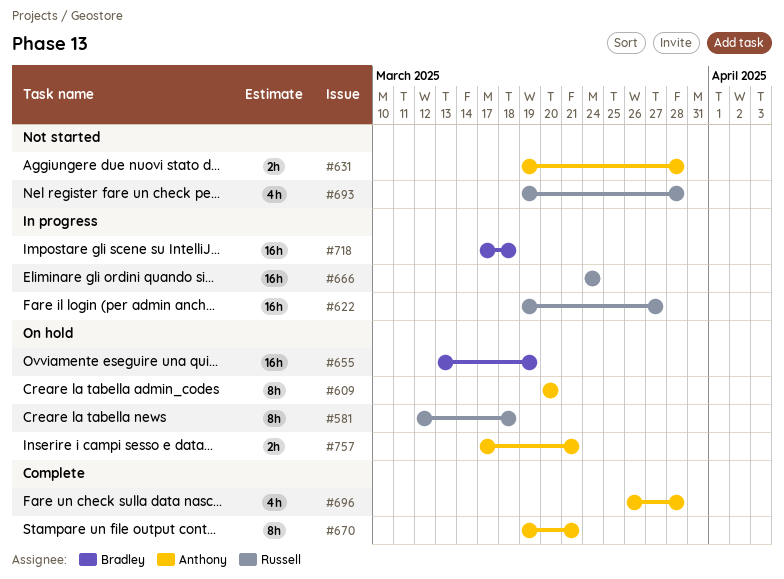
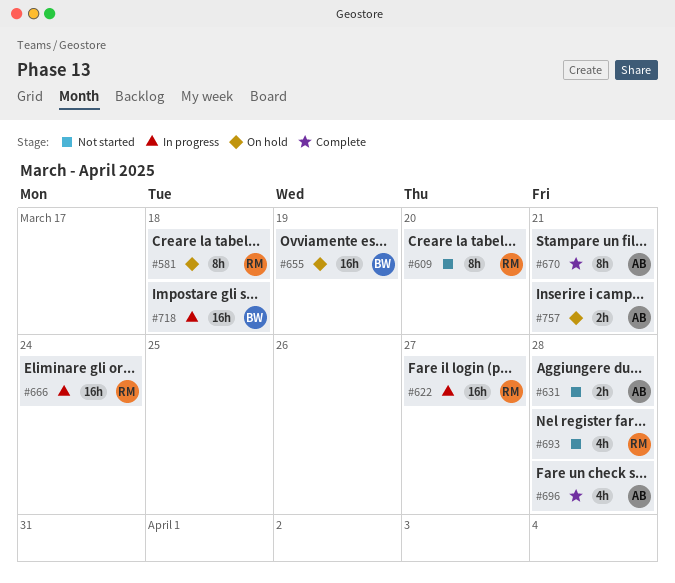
#609, status: On hold -> Not started
#609, owner: Anthony -> Russell

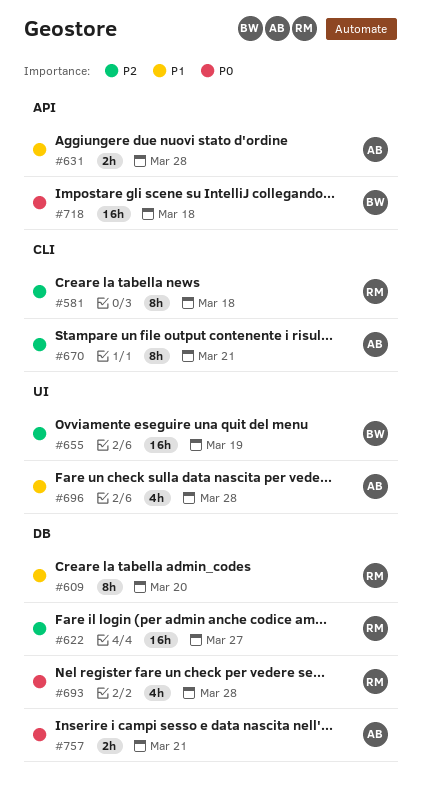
#666: present -> none

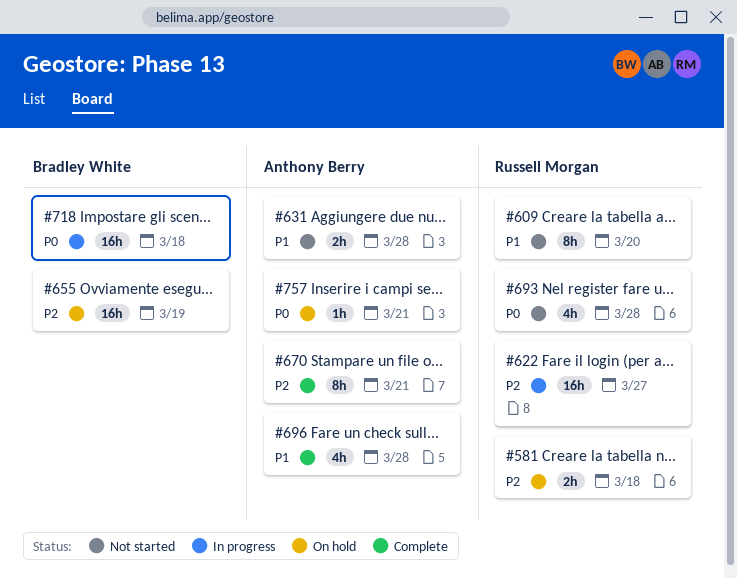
#581, estimate: 8h -> 2h
#757, estimate: 2h -> 1h

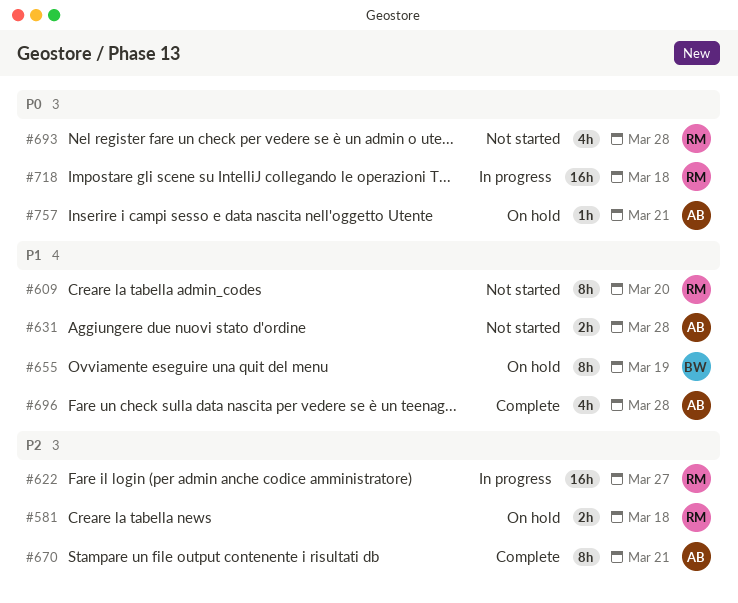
#655, priority: P2 -> P1
#655, estimate: 16h -> 8h
#718, owner: Bradley White -> Russell Morgan

